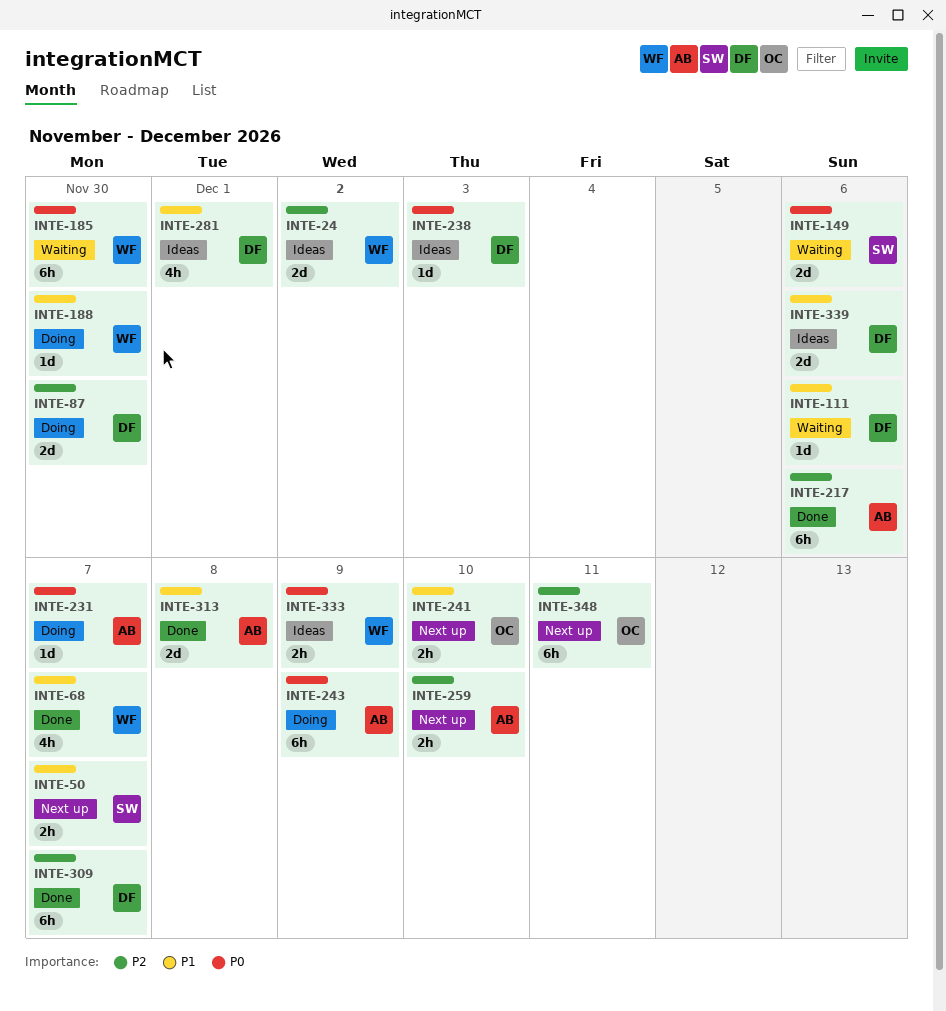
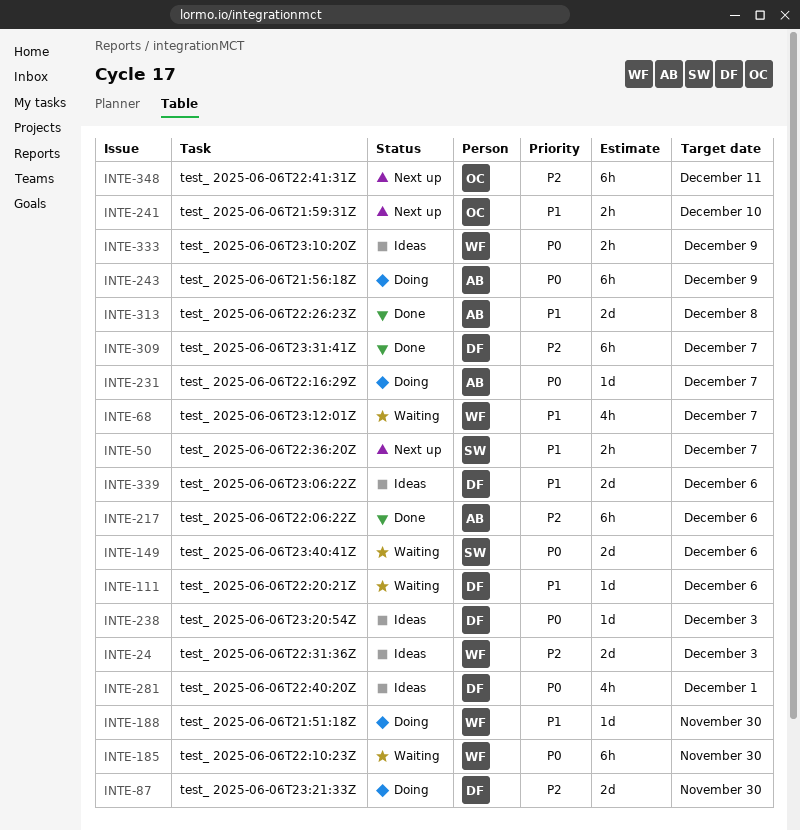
INTE-24, due: Dec 2 -> Dec 3
INTE-68, status: Done -> Waiting
INTE-259: present -> none
INTE-281, priority: P1 -> P0

